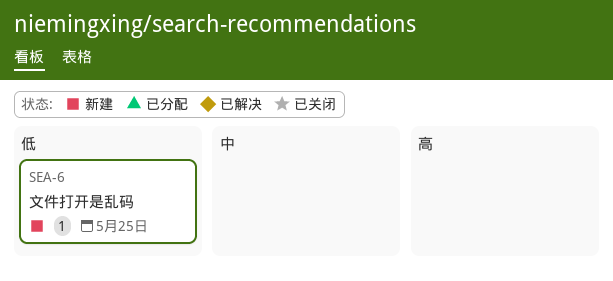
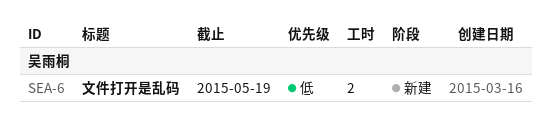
SEA-6, estimate: 1 -> 2
SEA-6, due: May 25 -> May 19

